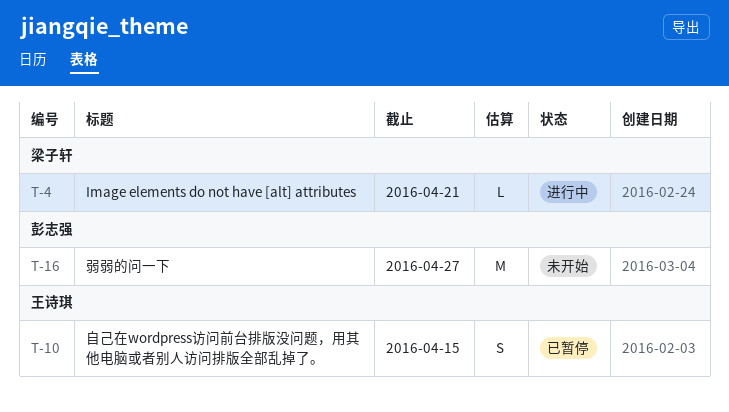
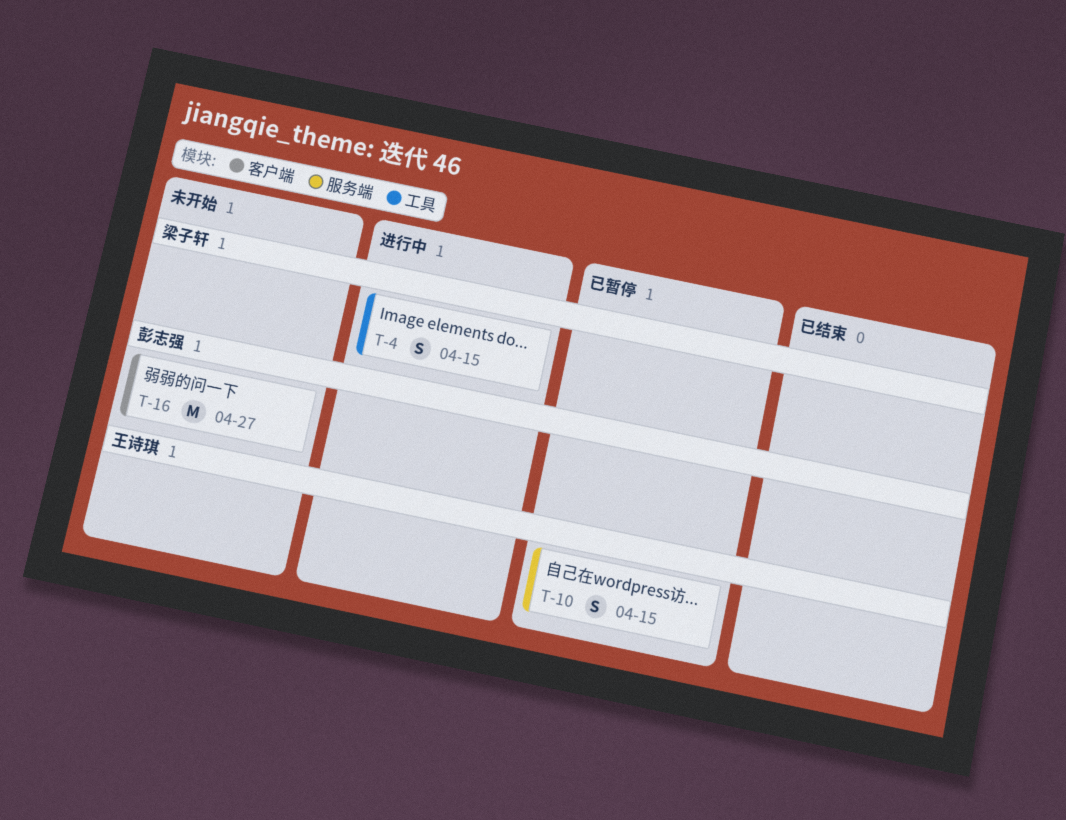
T-4, estimate: L -> S
T-4, due: Apr 21 -> Apr 15

